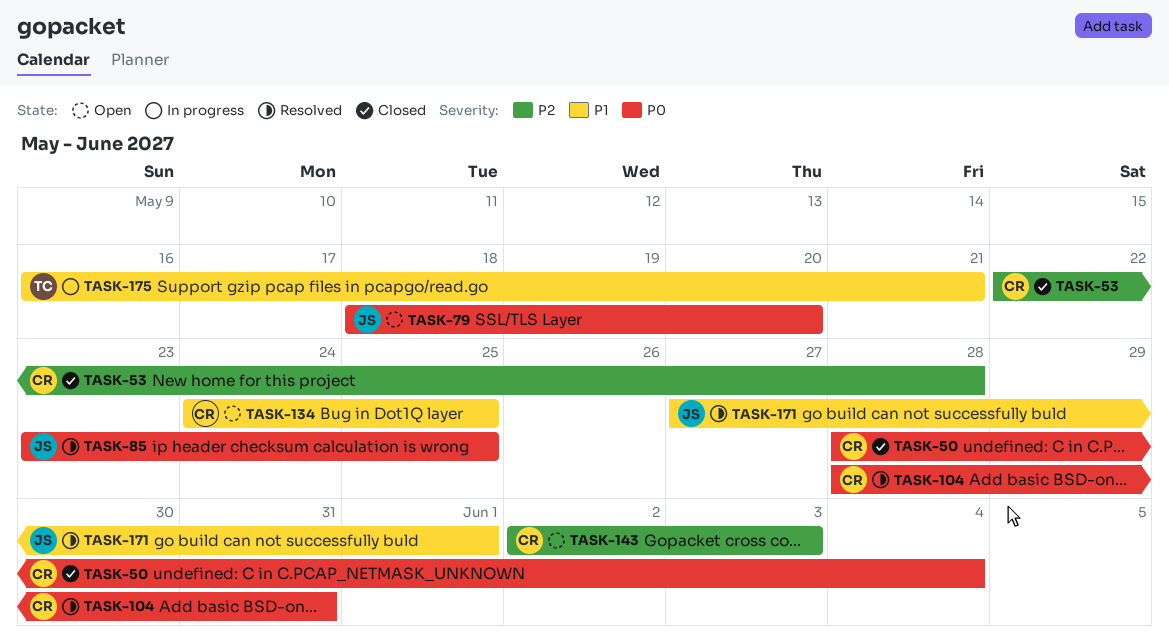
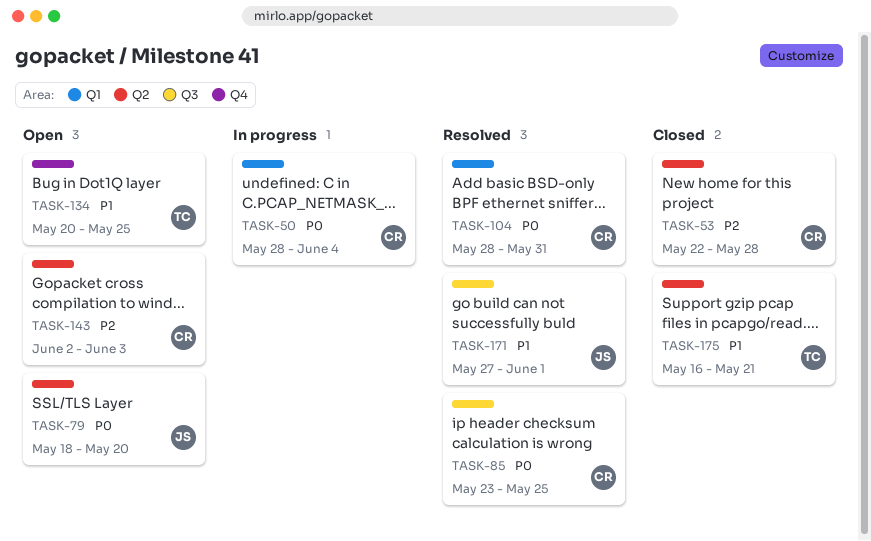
TASK-50, status: Closed -> In progress
TASK-85, owner: JS -> CR
TASK-134, owner: CR -> TC
TASK-134, start: May 24 -> May 20
TASK-175, status: In progress -> Closed

